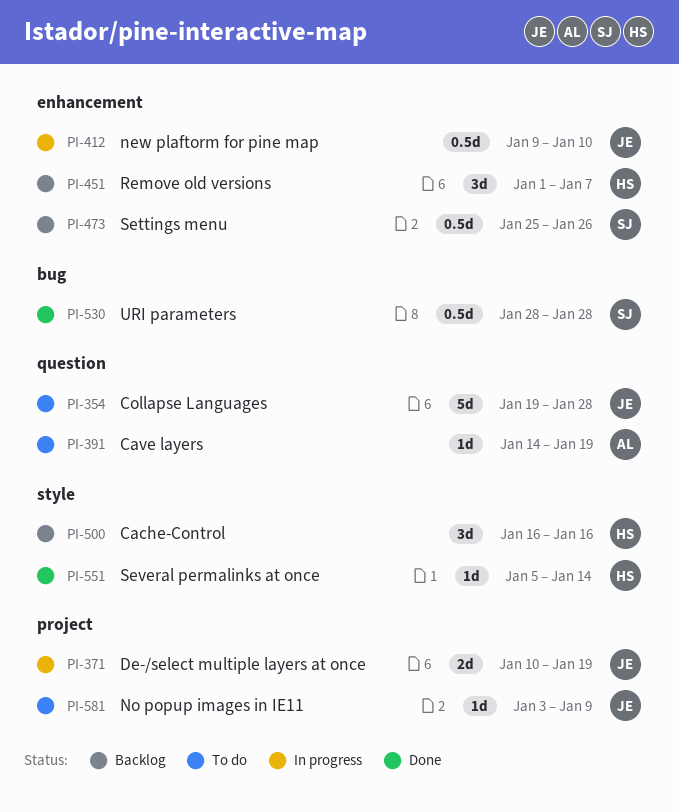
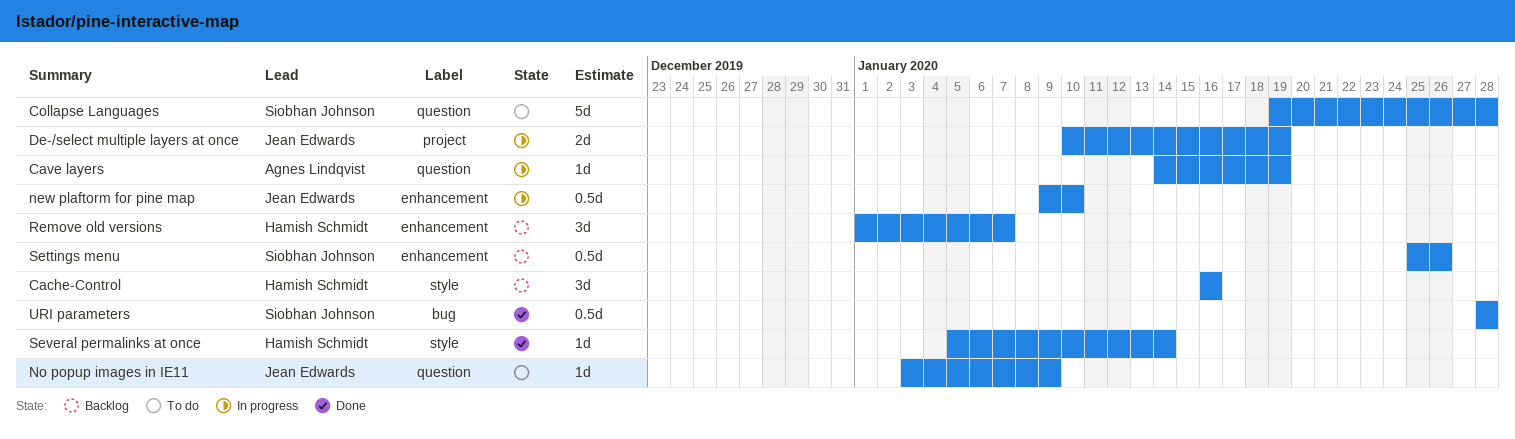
Cave layers, status: To do -> In progress
Collapse Languages, owner: Jean Edwards -> Siobhan Johnson
No popup images in IE11, label: project -> question

